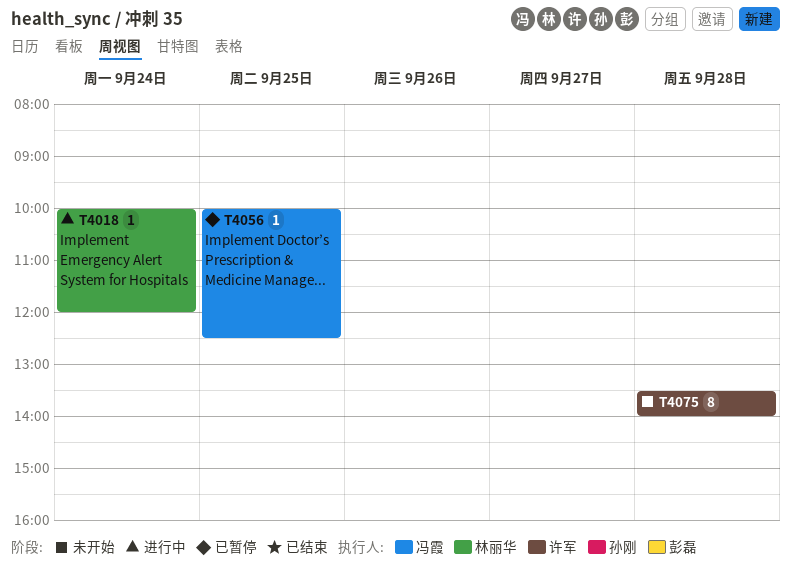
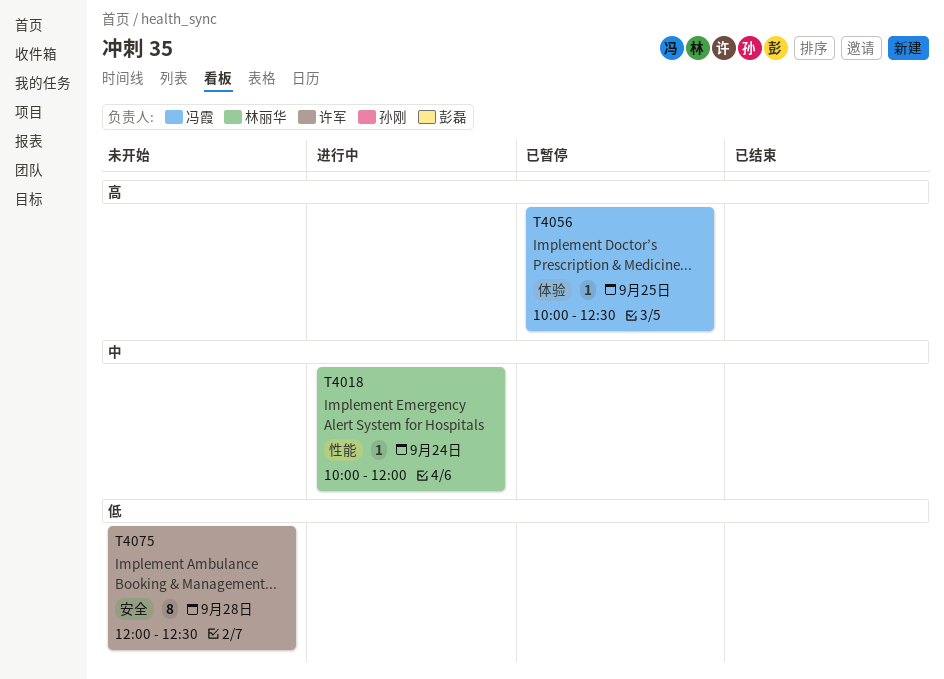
T4075, begins: 13:30 -> 12:00
T4075, ends: 14:00 -> 12:30

